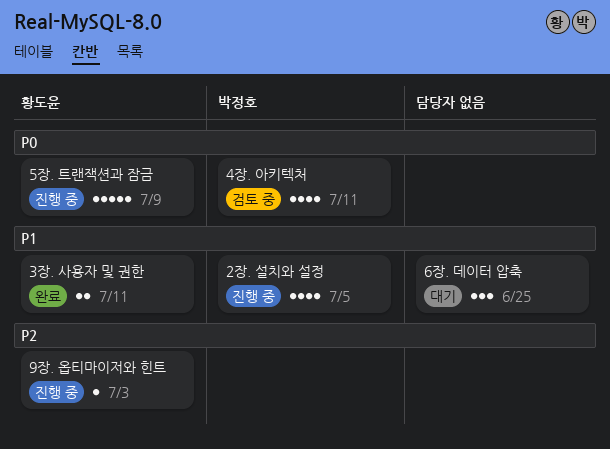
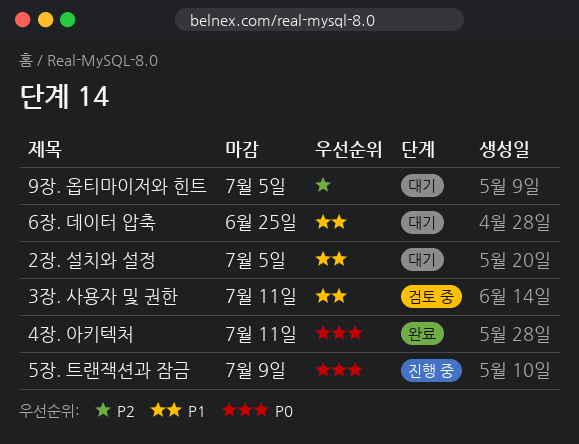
2장. 설치와 설정, status: 진행 중 -> 대기
3장. 사용자 및 권한, status: 완료 -> 검토 중
4장. 아키텍처, status: 검토 중 -> 완료
9장. 옵티마이저와 힌트, status: 진행 중 -> 대기
9장. 옵티마이저와 힌트, due: Jul 3 -> Jul 5

